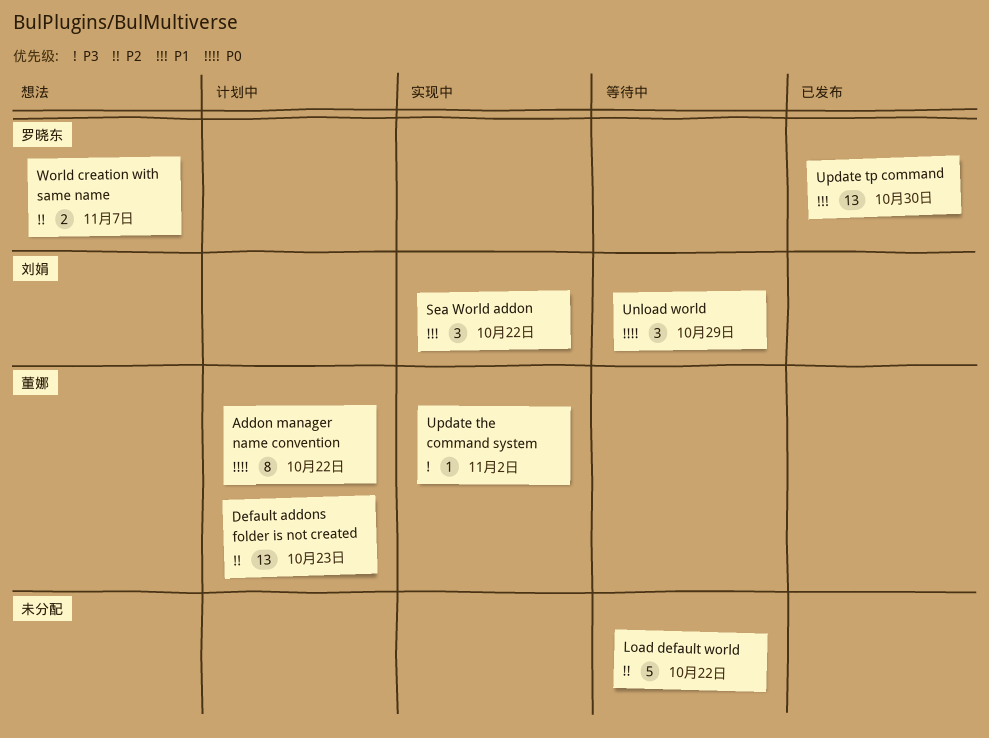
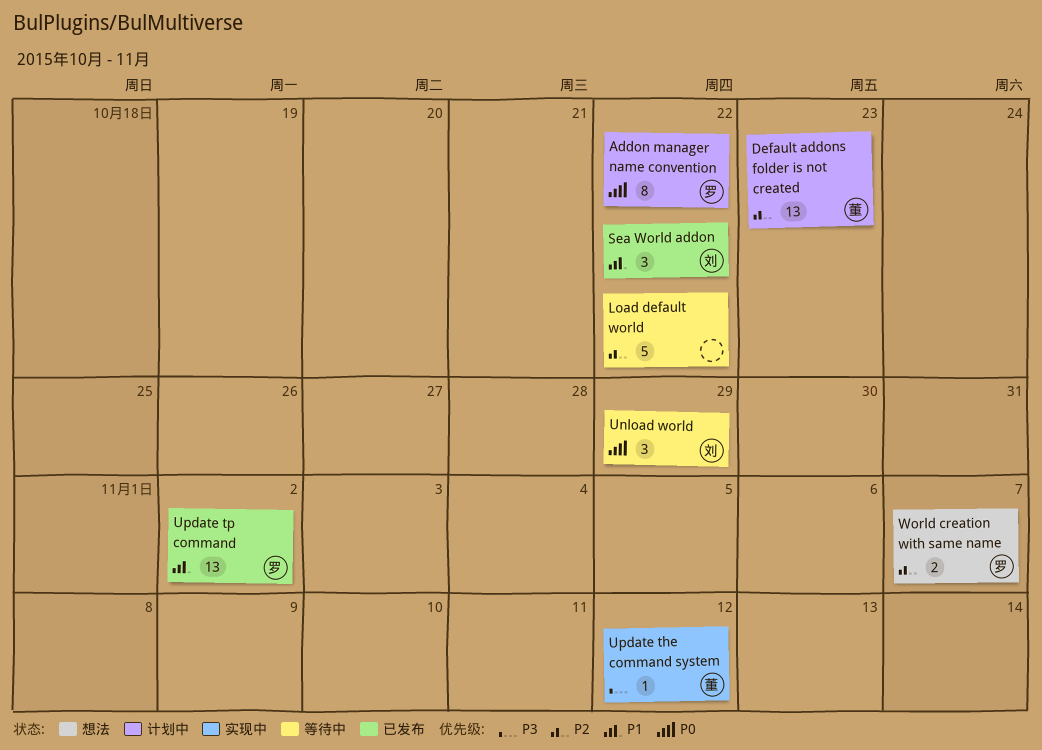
Addon manager name convention, owner: 董娜 -> 罗晓东
Sea World addon, status: 实现中 -> 已发布
Update the command system, due: Nov 2 -> Nov 12
Update tp command, due: Oct 30 -> Nov 2

